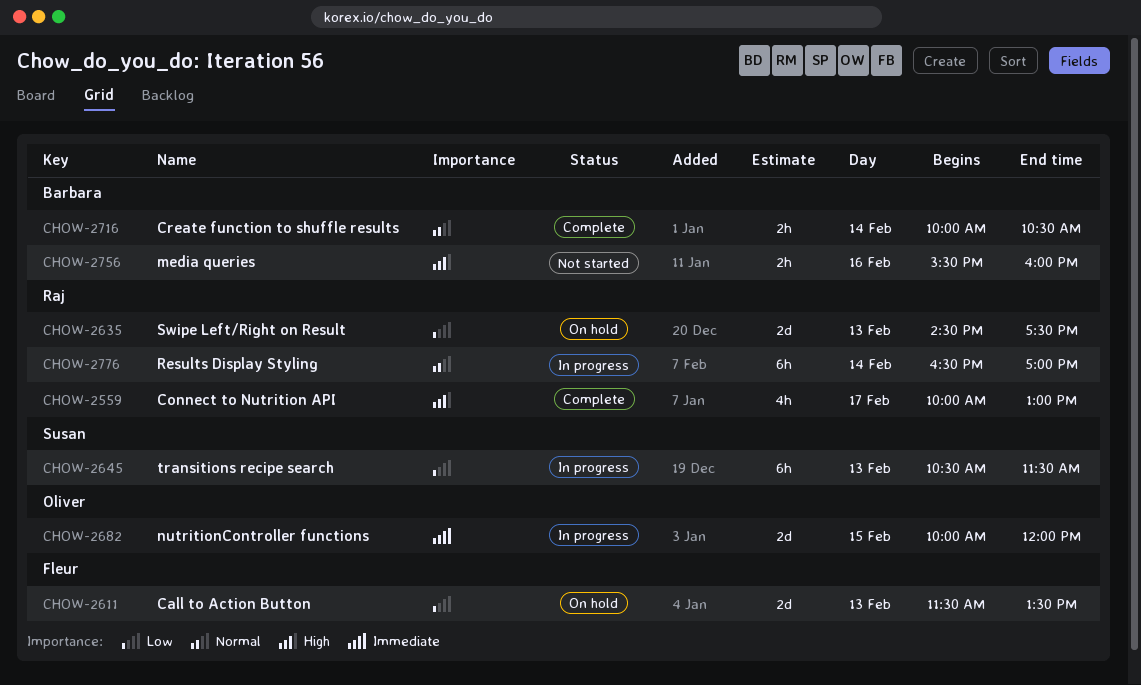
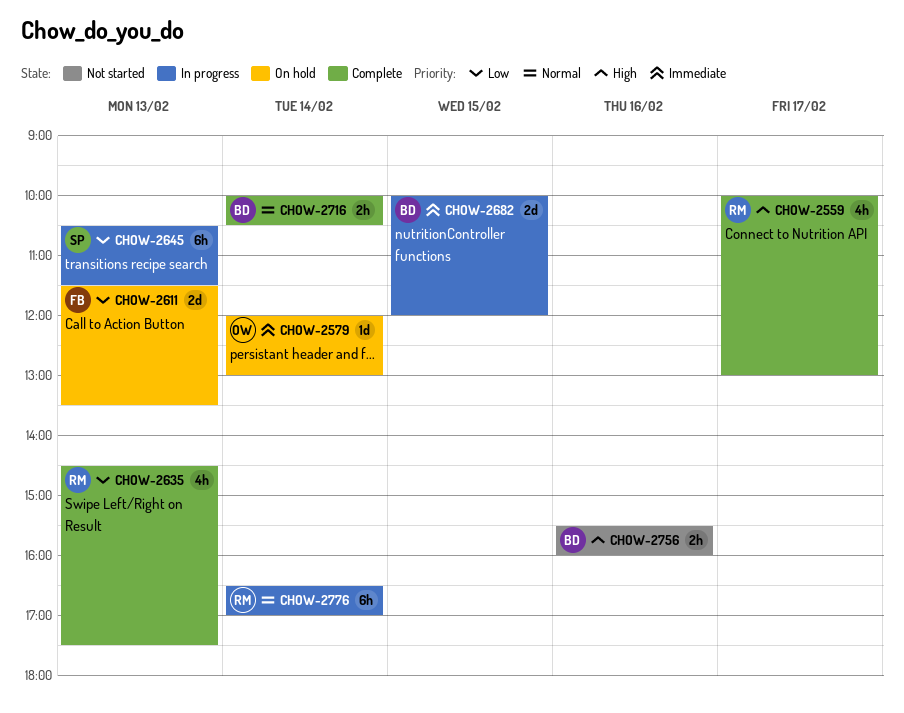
CHOW-2579: none -> present
CHOW-2635, status: On hold -> Complete
CHOW-2635, estimate: 2d -> 4h
CHOW-2682, owner: Oliver -> Barbara

